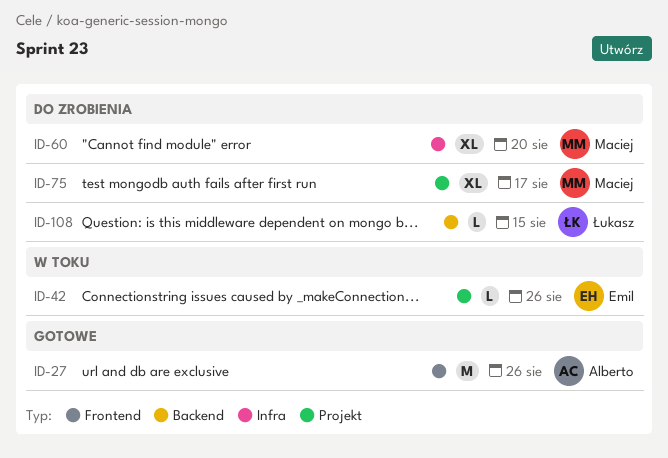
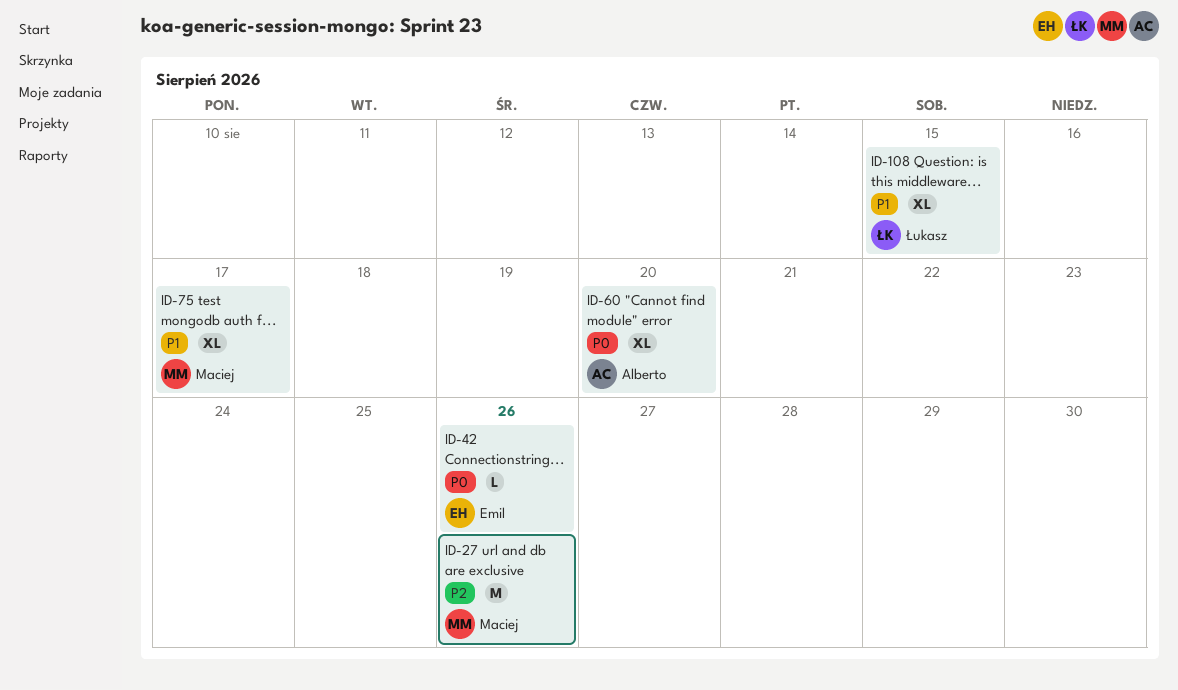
ID-27, owner: Alberto -> Maciej
ID-60, owner: Maciej -> Alberto
ID-108, estimate: L -> XL

